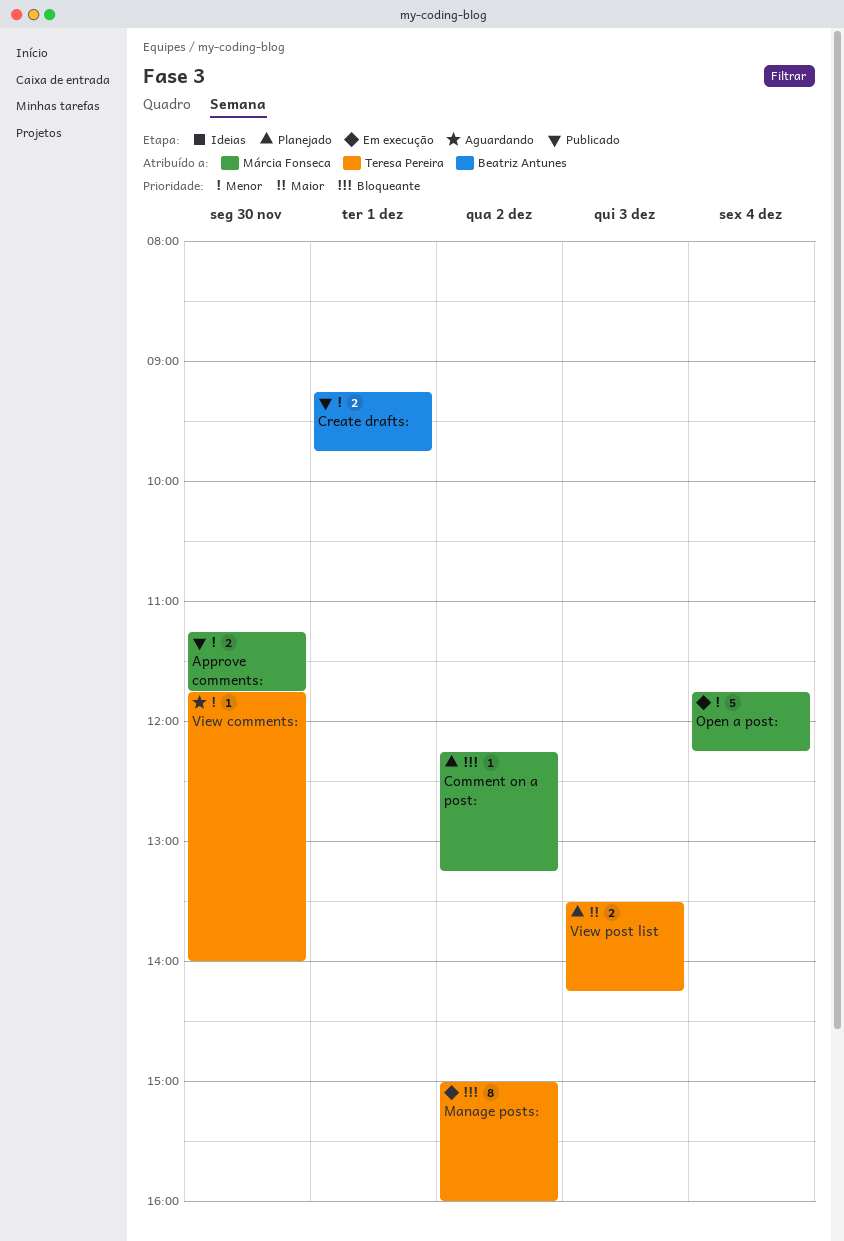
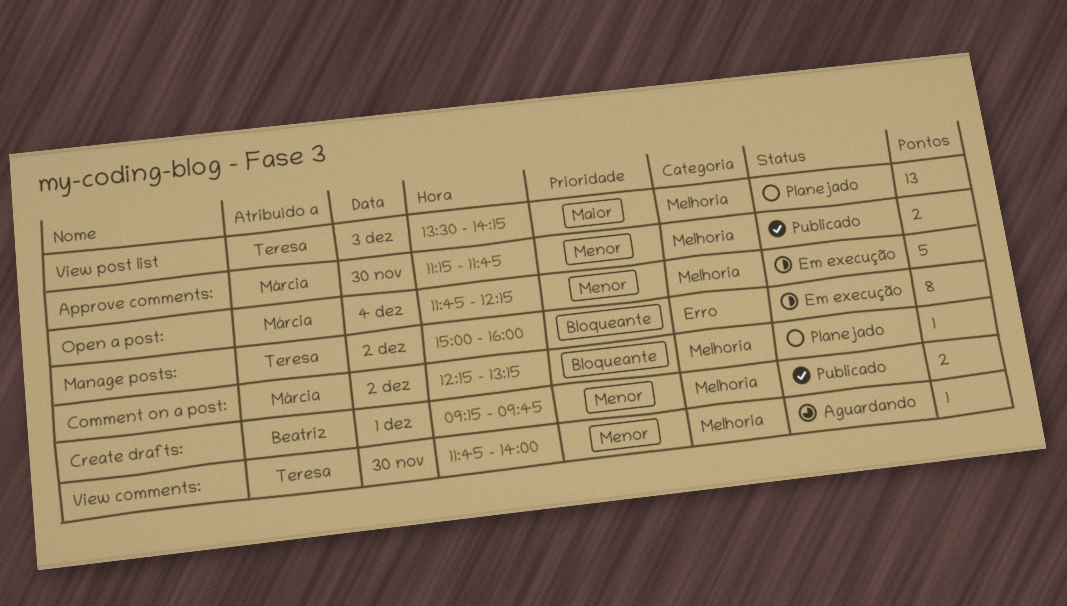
View post list, estimate: 2 -> 13

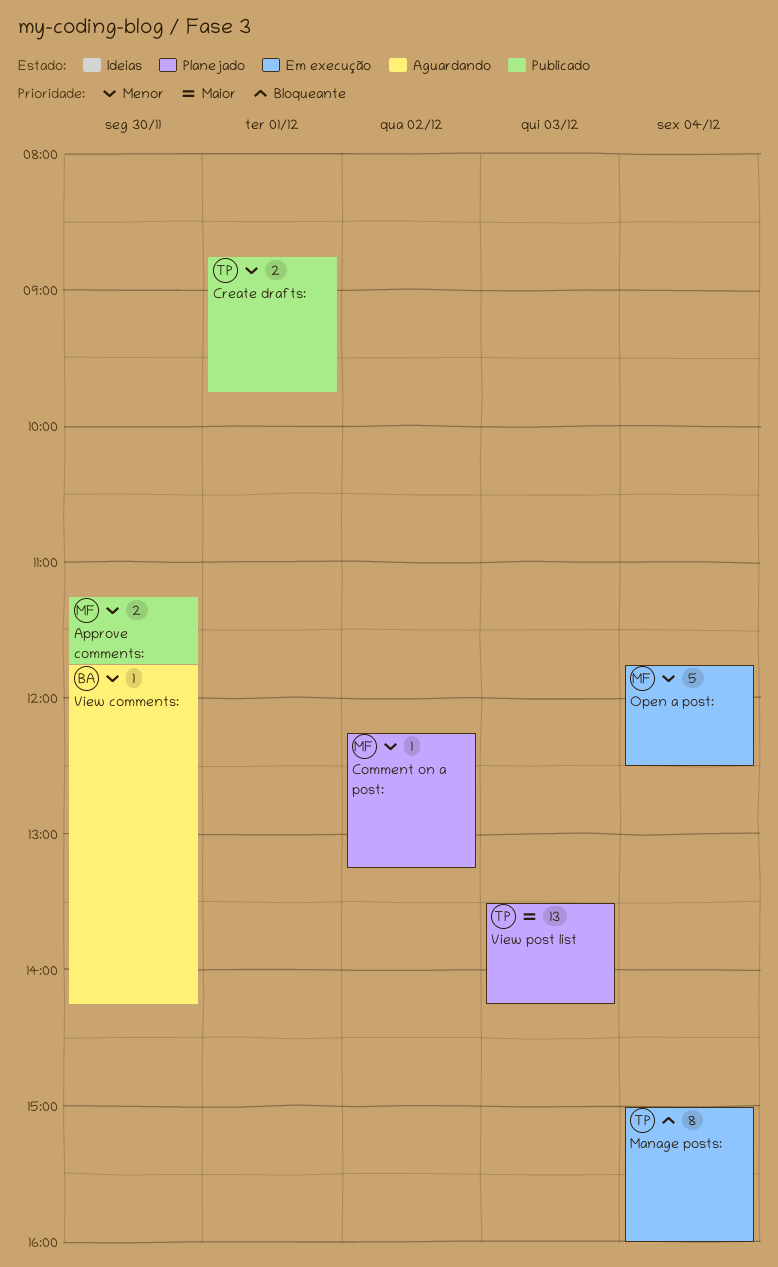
Comment on a post:, priority: Bloqueante -> Menor
Create drafts:, owner: Beatriz -> Teresa
Create drafts:, begins: 09:15 -> 08:45
Manage posts:, day: Dec 2 -> Dec 4
Open a post:, ends: 12:15 -> 12:30
View comments:, owner: Teresa -> Beatriz
View comments:, ends: 14:00 -> 14:15

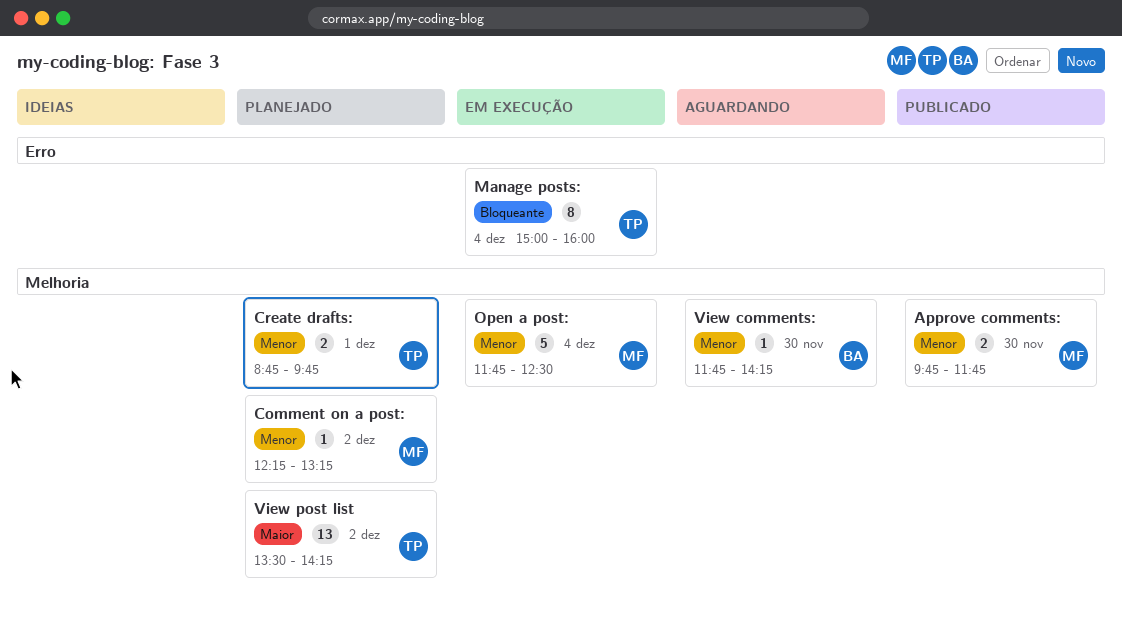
Approve comments:, begins: 11:15 -> 09:45
Create drafts:, status: Publicado -> Planejado
View post list, day: Dec 3 -> Dec 2

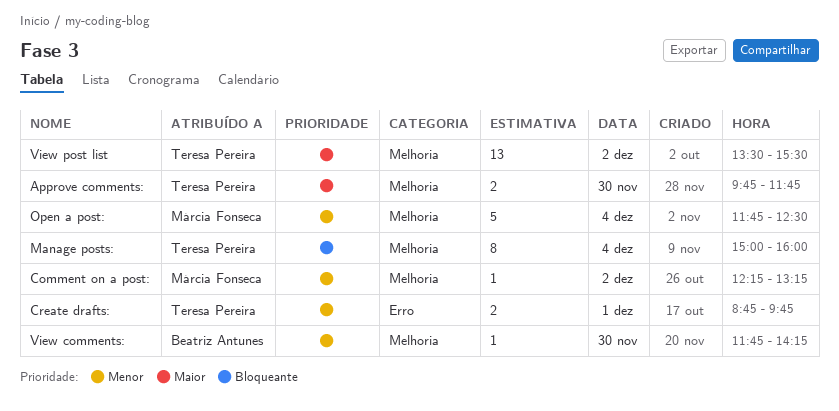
Approve comments:, owner: Márcia Fonseca -> Teresa Pereira
Approve comments:, priority: Menor -> Maior
Create drafts:, label: Melhoria -> Erro
Manage posts:, label: Erro -> Melhoria
View post list, ends: 14:15 -> 15:30

